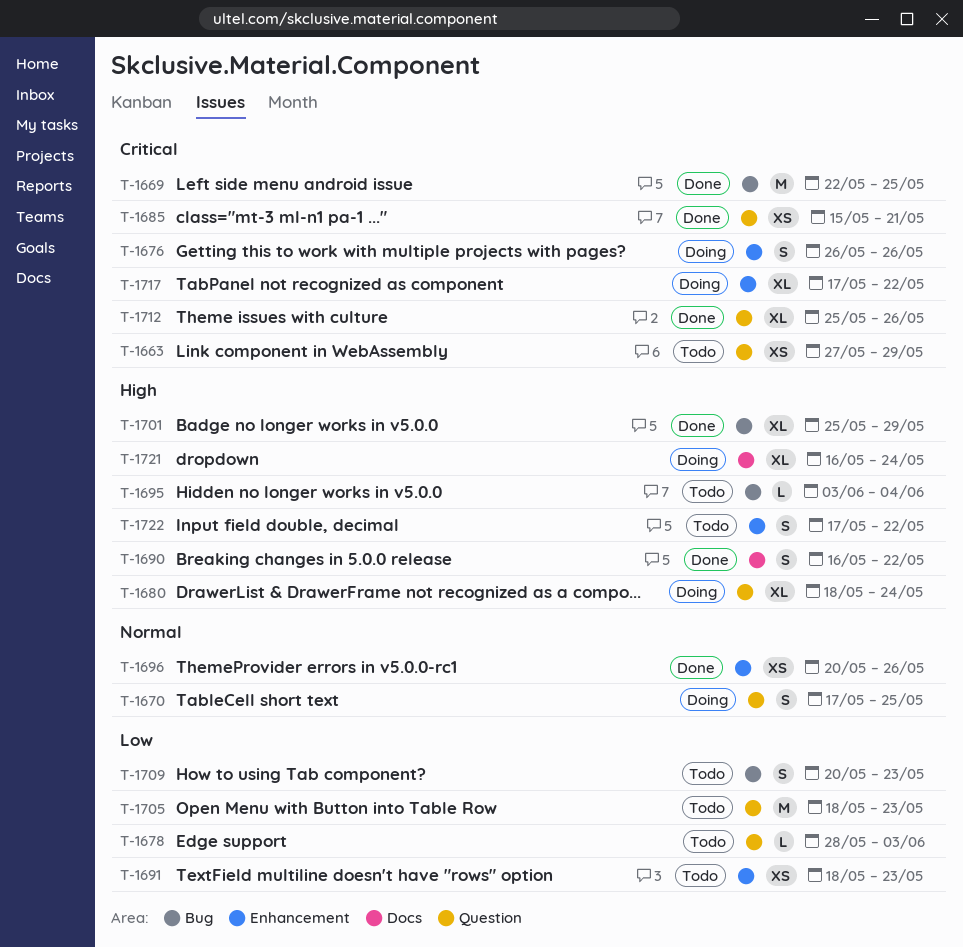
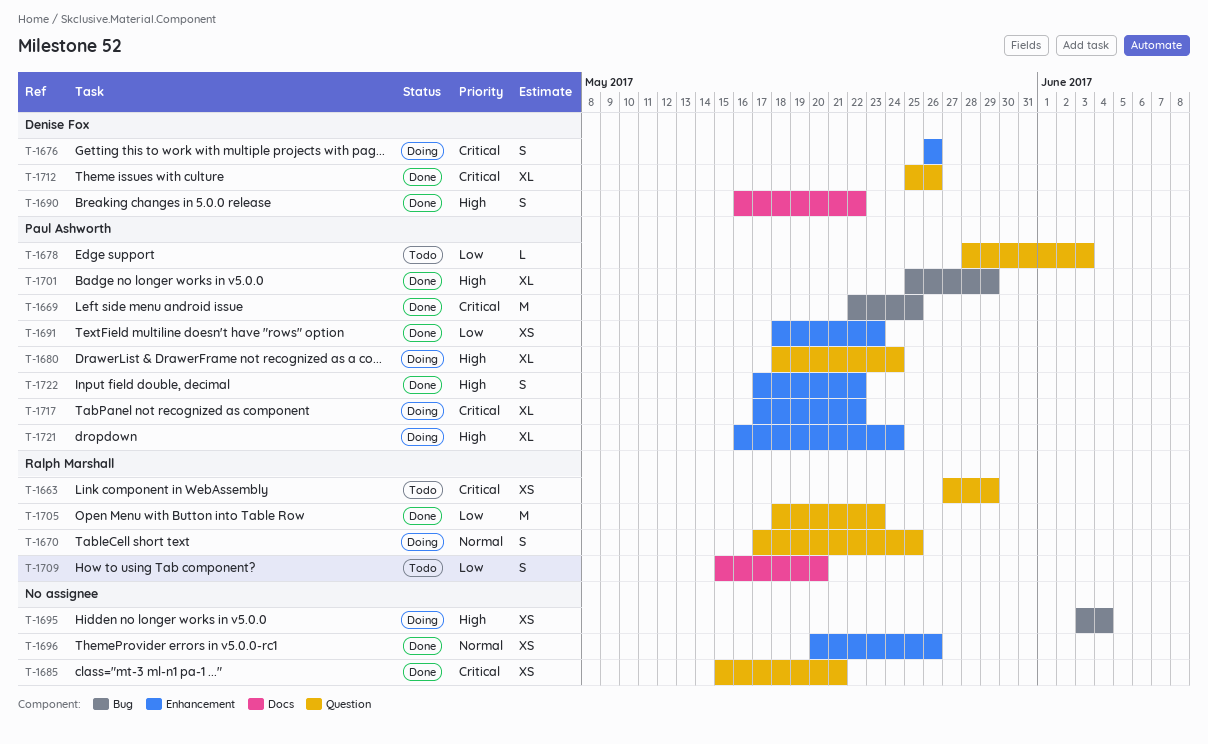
T-1691, status: Todo -> Done
T-1695, status: Todo -> Doing
T-1695, estimate: L -> XS
T-1705, status: Todo -> Done
T-1709, label: Bug -> Docs
T-1709, start: May 20 -> May 15
T-1709, due: May 23 -> May 20
T-1721, label: Docs -> Enhancement
T-1722, status: Todo -> Done

